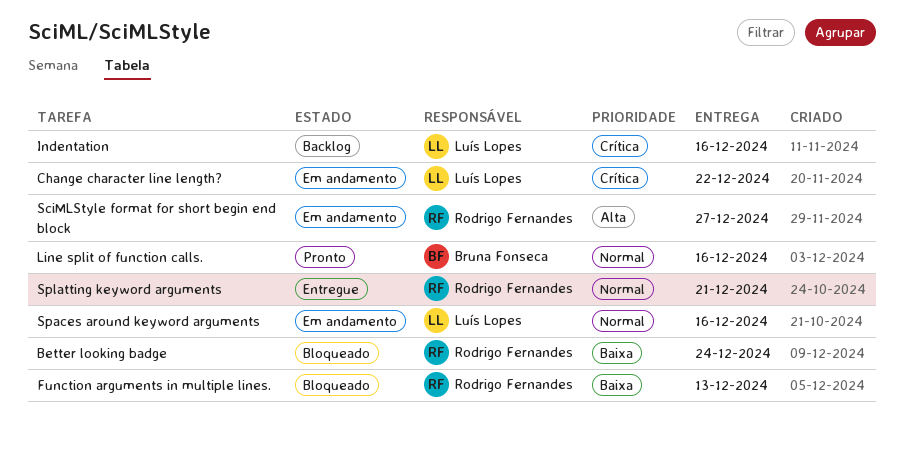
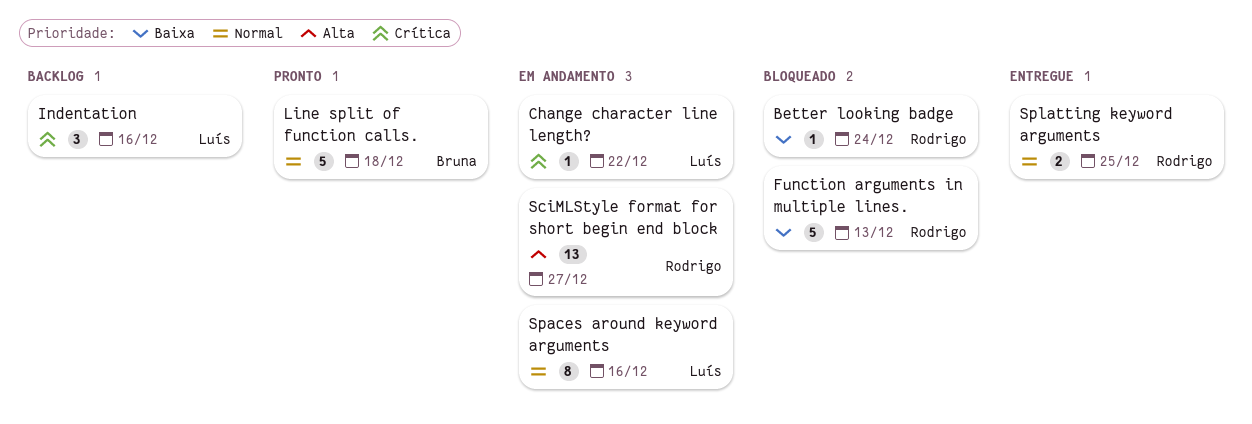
Line split of function calls., due: Dec 16 -> Dec 18
Splatting keyword arguments, due: Dec 21 -> Dec 25

